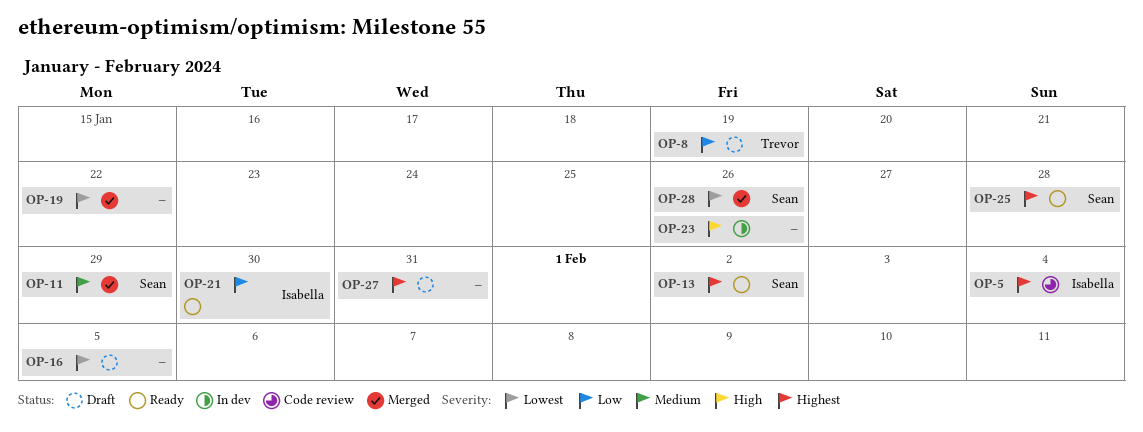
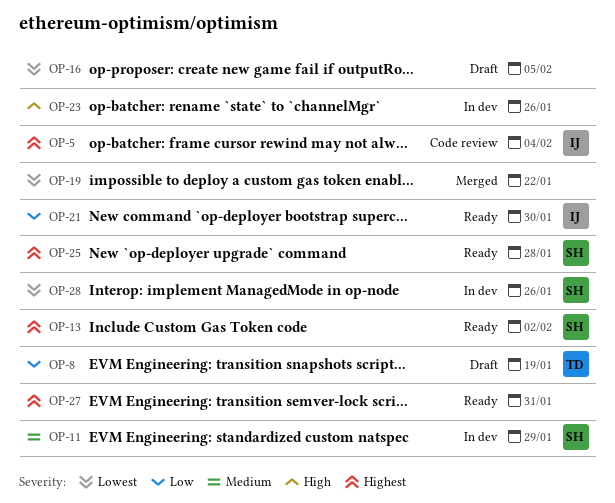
OP-11, status: Merged -> In dev
OP-27, status: Draft -> Ready
OP-28, status: Merged -> In dev

